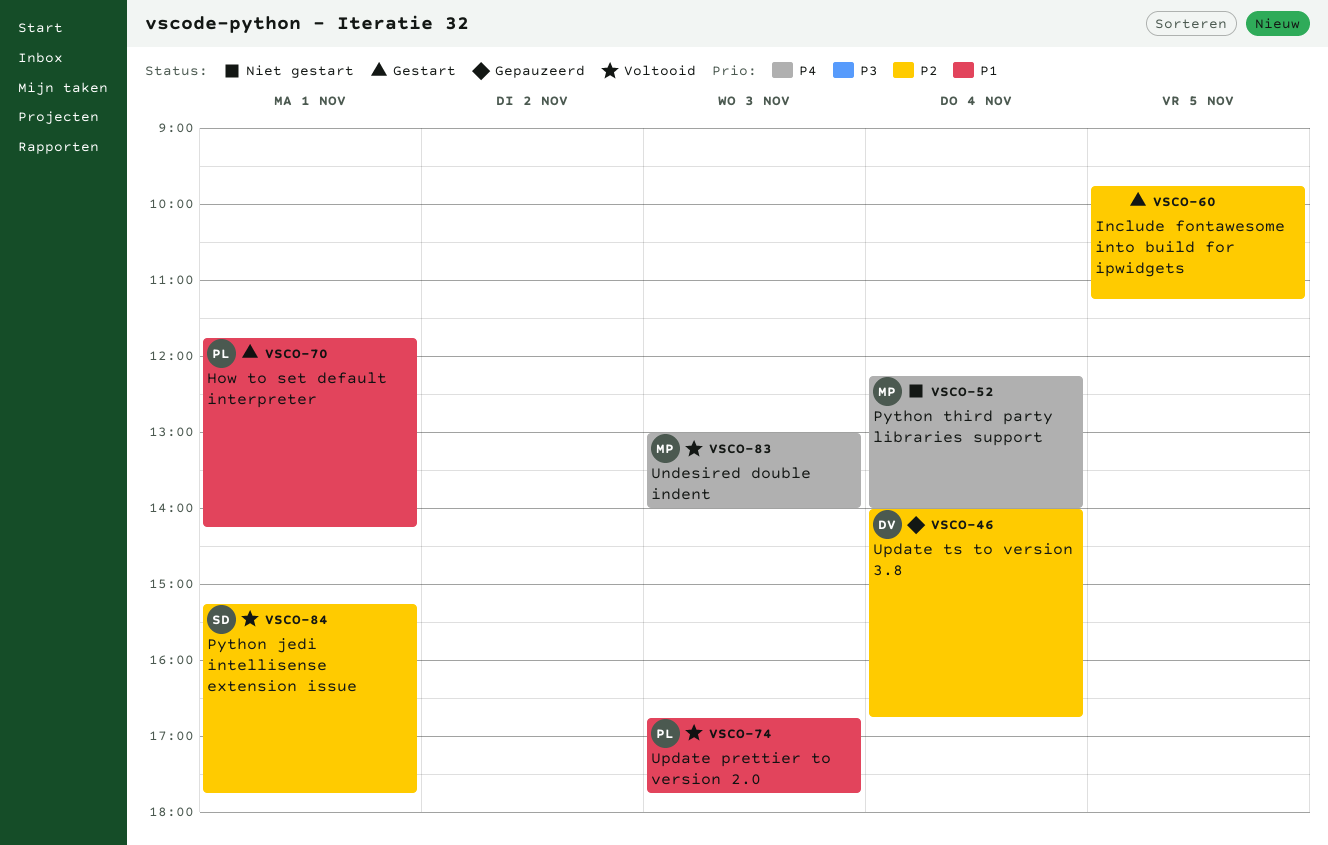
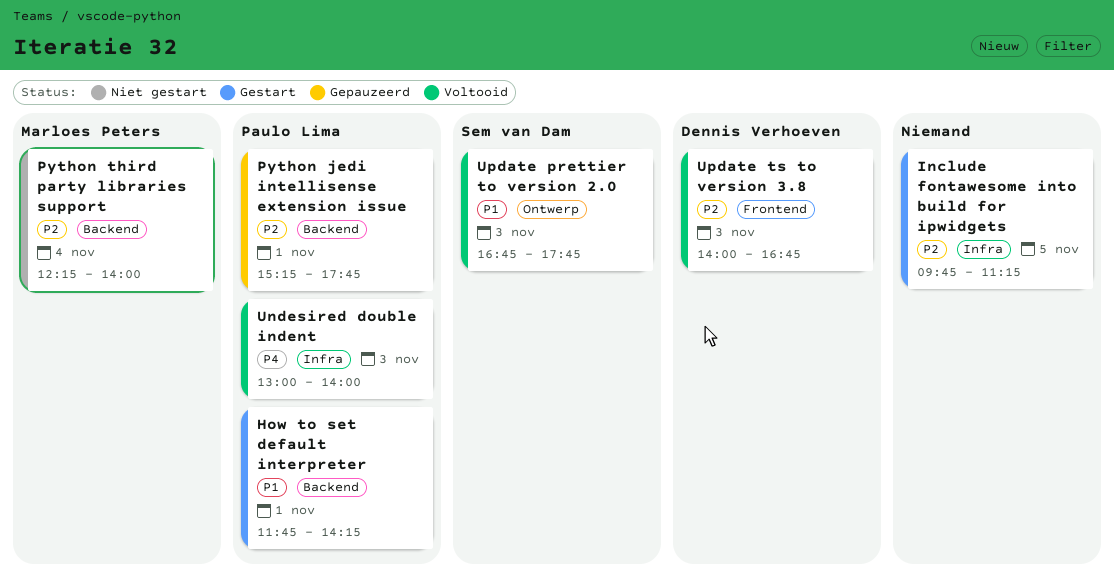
Python jedi intellisense extension issue, status: Voltooid -> Gepauzeerd
Python jedi intellisense extension issue, owner: Sem van Dam -> Paulo Lima
Python third party libraries support, priority: P4 -> P2
Undesired double indent, owner: Marloes Peters -> Paulo Lima
Update prettier to version 2.0, owner: Paulo Lima -> Sem van Dam
Update ts to version 3.8, status: Gepauzeerd -> Voltooid
Update ts to version 3.8, day: Nov 4 -> Nov 3

